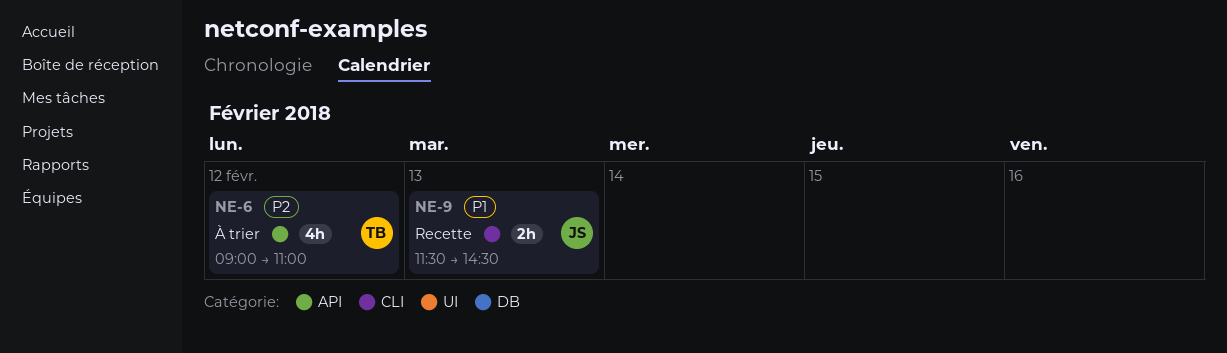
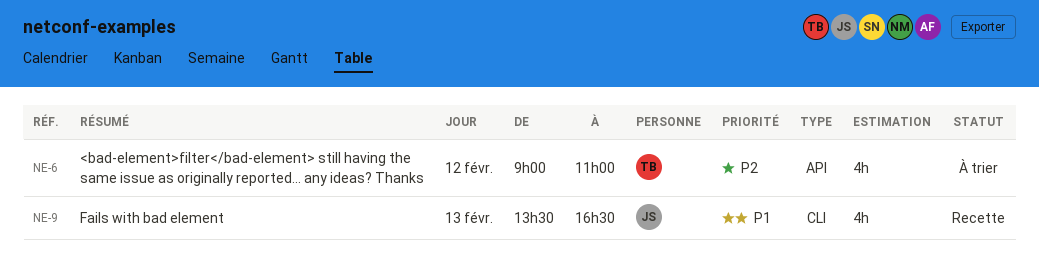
NE-9, estimate: 2h -> 4h
NE-9, begins: 11:30 -> 13:30
NE-9, ends: 14:30 -> 16:30

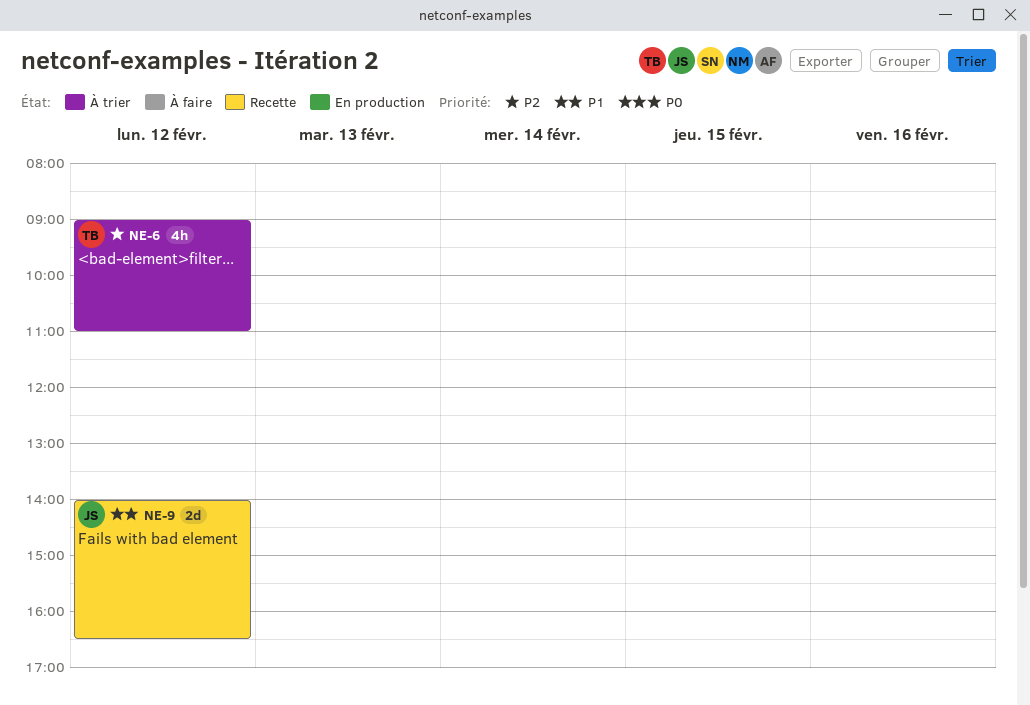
NE-9, estimate: 4h -> 2d
NE-9, day: Feb 13 -> Feb 12
NE-9, begins: 13:30 -> 14:00

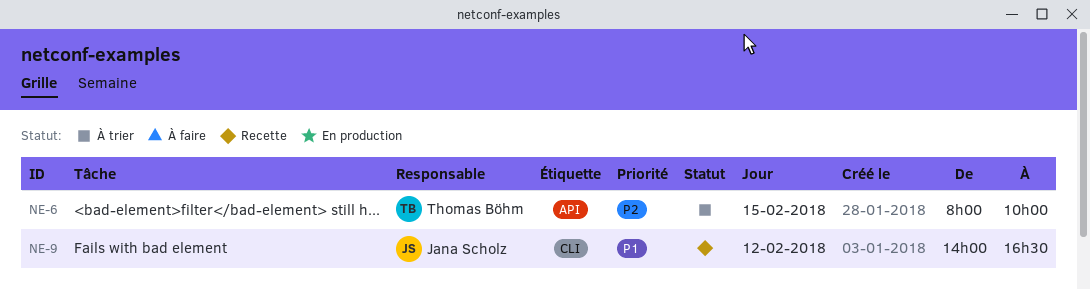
NE-6, day: Feb 12 -> Feb 15
NE-6, begins: 09:00 -> 08:00
NE-6, ends: 11:00 -> 10:00

